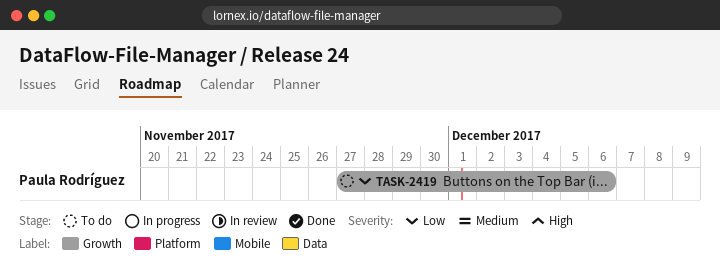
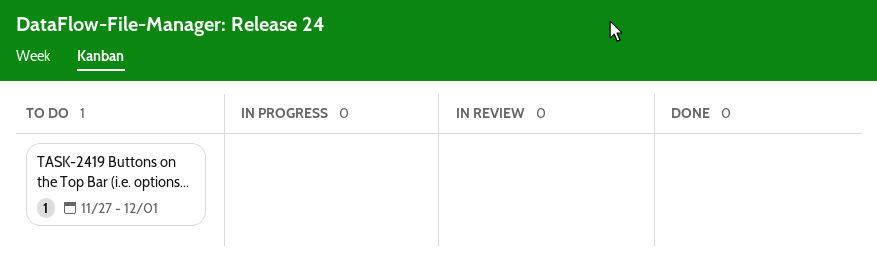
TASK-2419, due: Dec 6 -> Dec 1

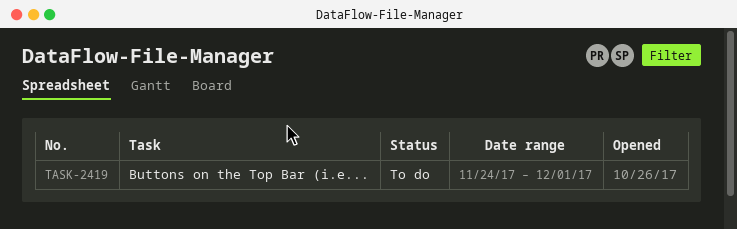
TASK-2419, start: Nov 27 -> Nov 24

